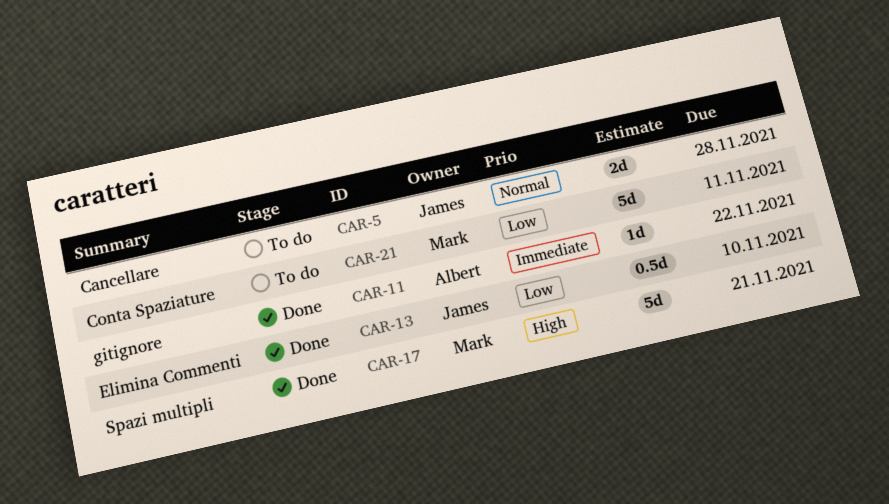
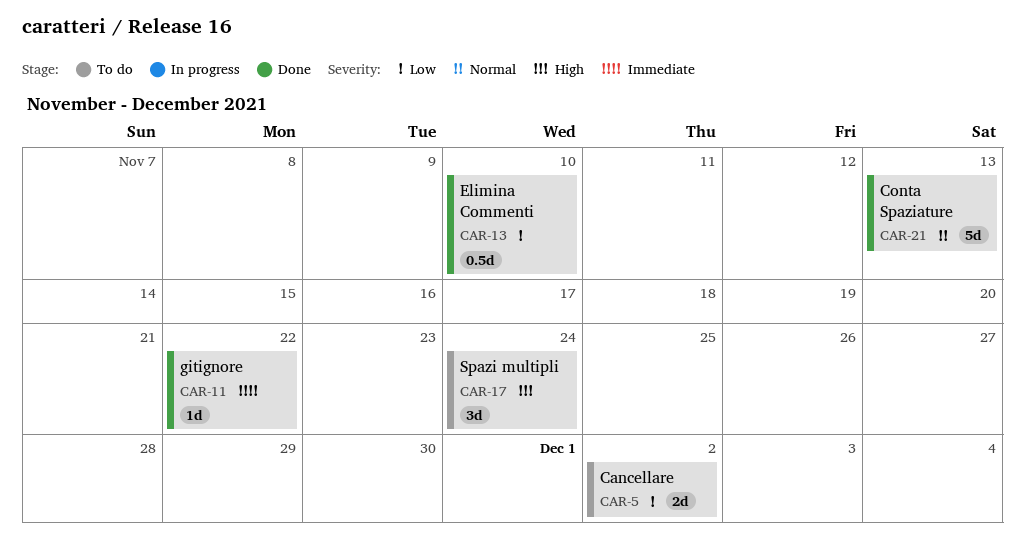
CAR-5, priority: Normal -> Low
CAR-5, due: Nov 28 -> Dec 2
CAR-17, status: Done -> To do
CAR-17, estimate: 5d -> 3d
CAR-17, due: Nov 21 -> Nov 24
CAR-21, status: To do -> Done
CAR-21, priority: Low -> Normal
CAR-21, due: Nov 11 -> Nov 13

